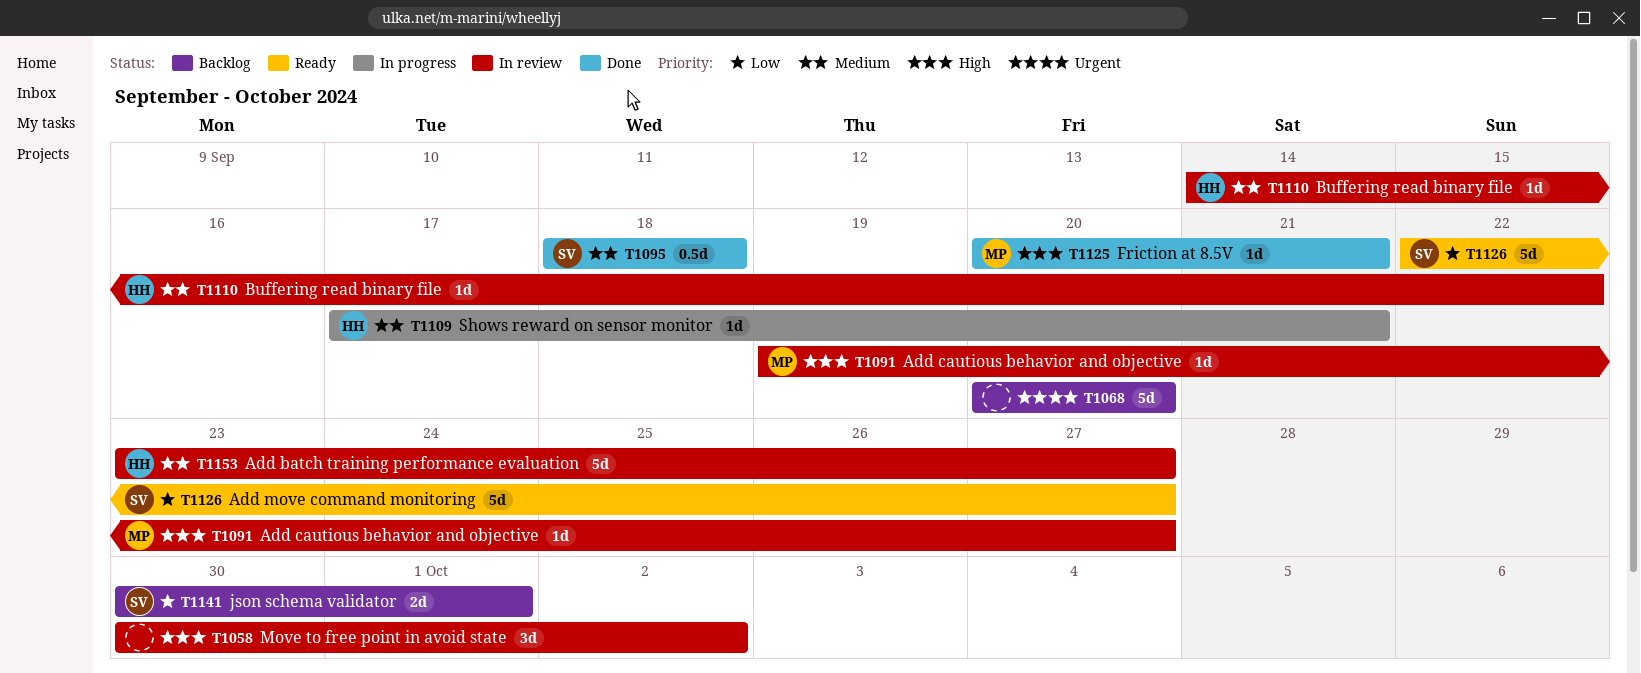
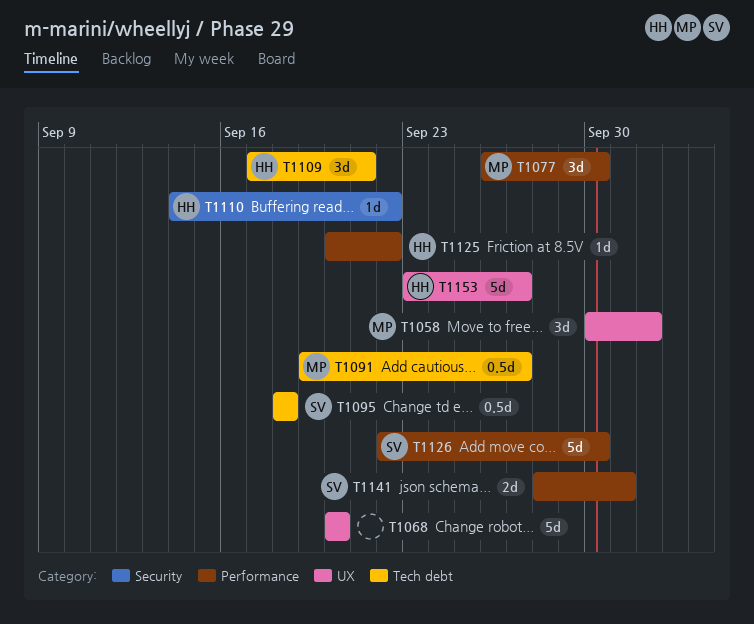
T1058, owner: none -> MP
T1077: none -> present
T1091, estimate: 1d -> 0.5d
T1109, estimate: 1d -> 3d
T1125, owner: MP -> HH
T1125, due: Sep 21 -> Sep 22
T1126, due: Sep 27 -> Sep 30
T1141, start: Sep 30 -> Sep 28

